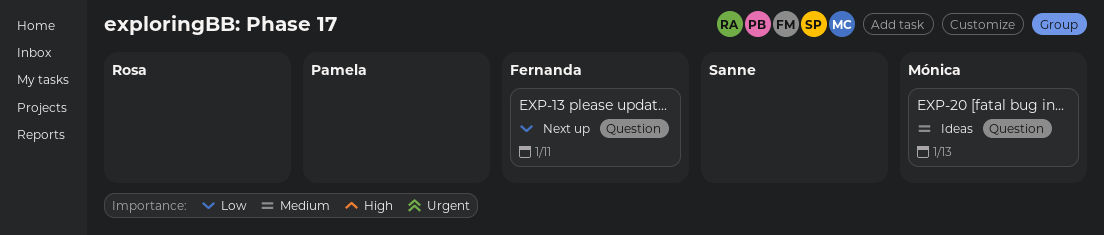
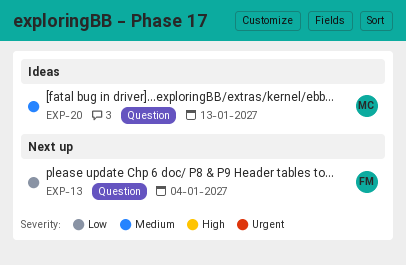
EXP-13, due: Jan 11 -> Jan 4

